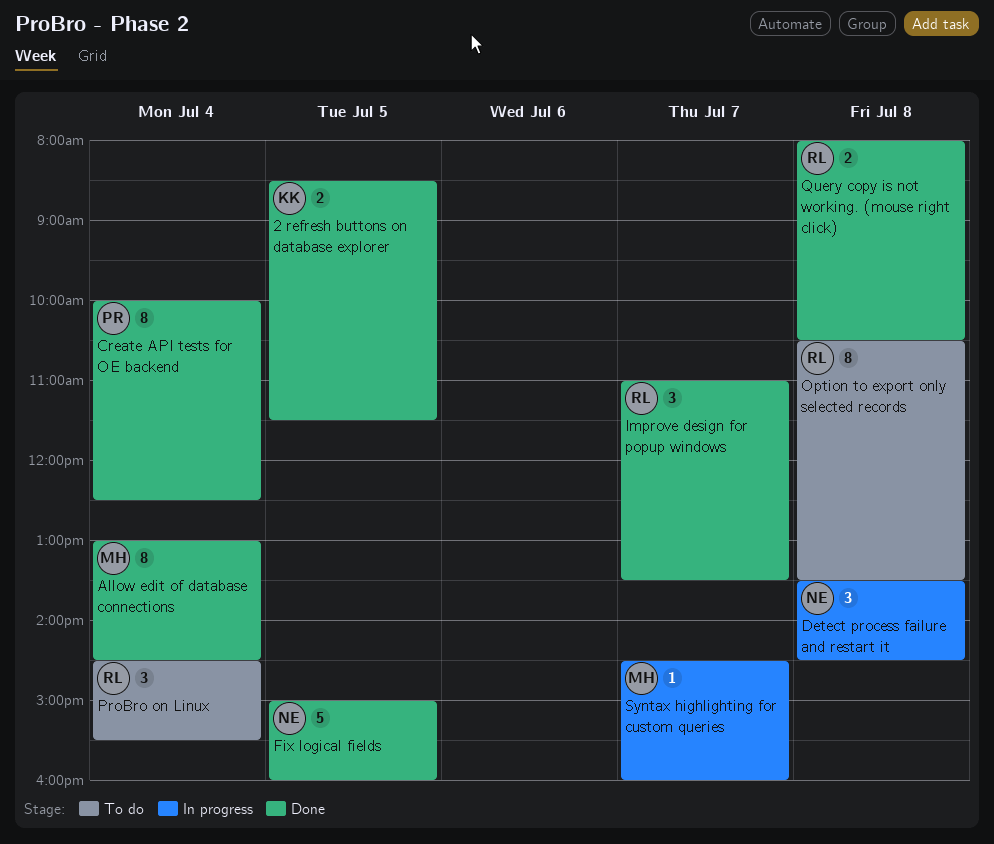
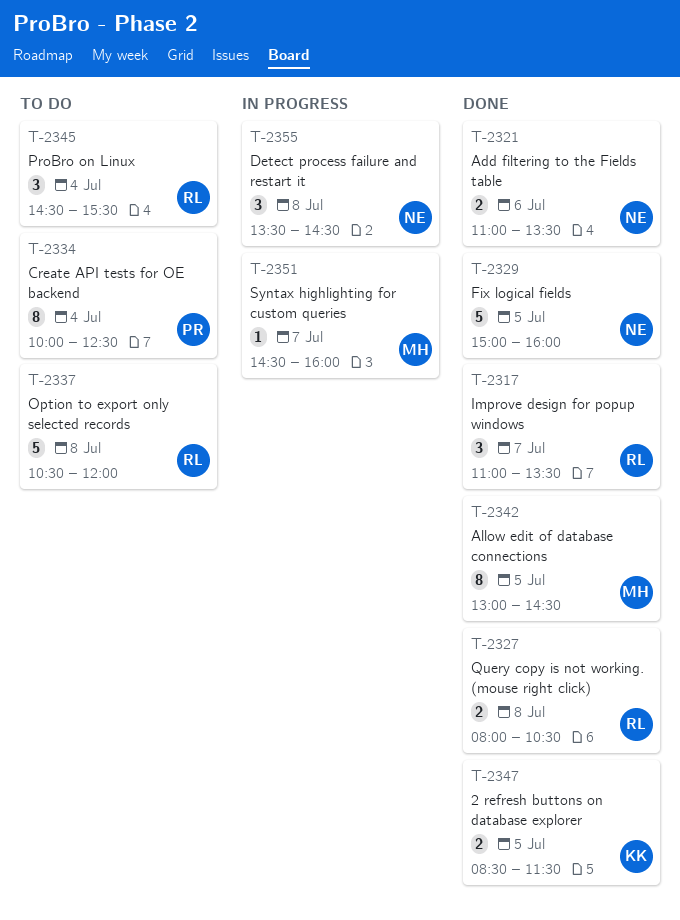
Add filtering to the Fields table: none -> present
Allow edit of database connections, day: Jul 4 -> Jul 5
Create API tests for OE backend, status: Done -> To do
Option to export only selected records, estimate: 8 -> 5
Option to export only selected records, ends: 13:30 -> 12:00

